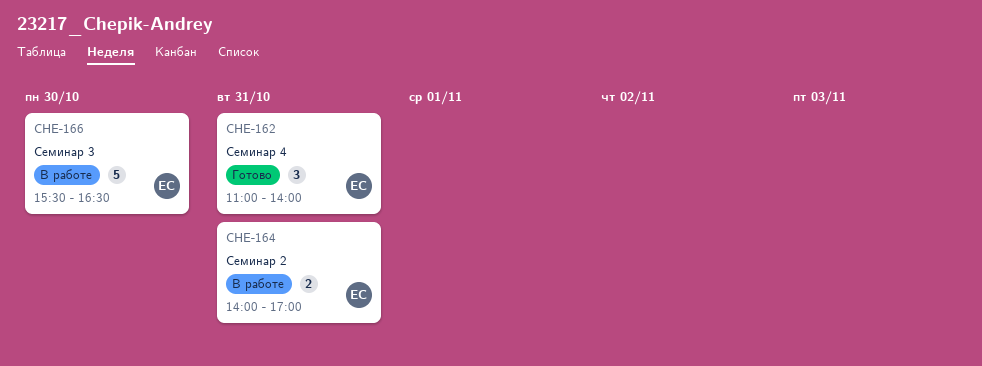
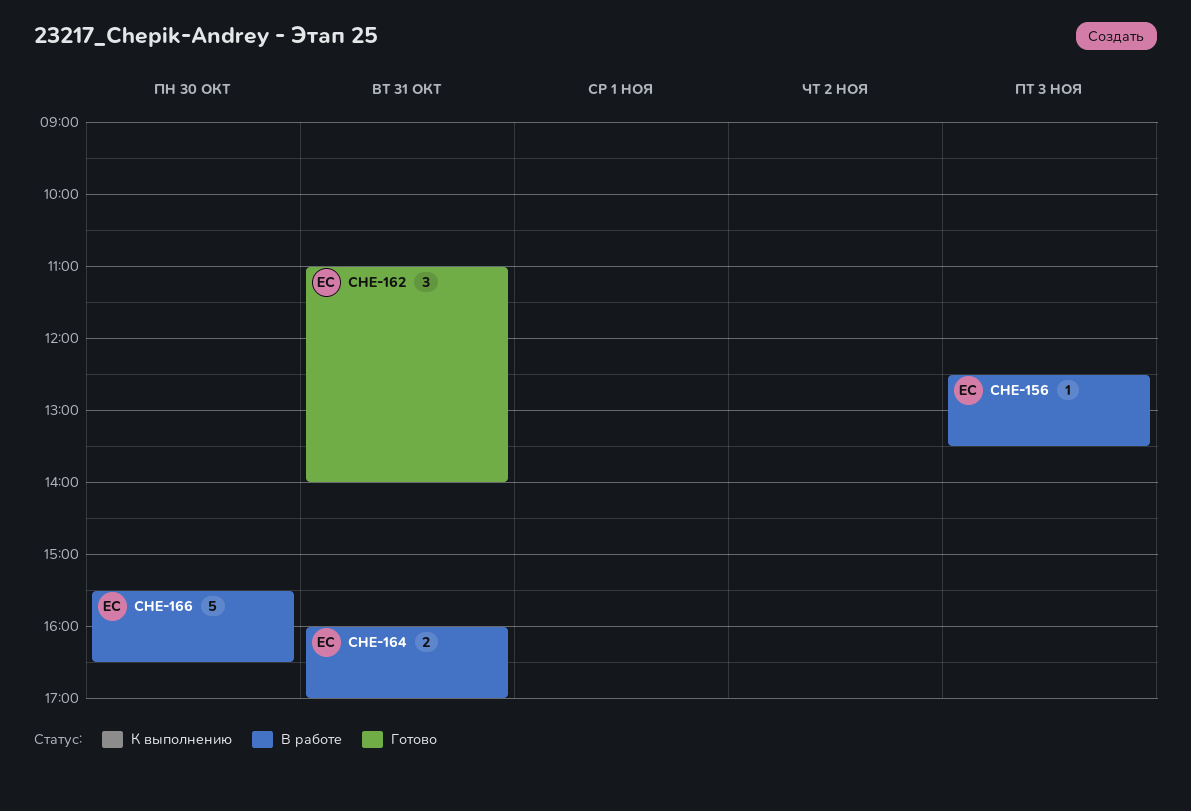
CHE-156: none -> present
CHE-164, begins: 14:00 -> 16:00

